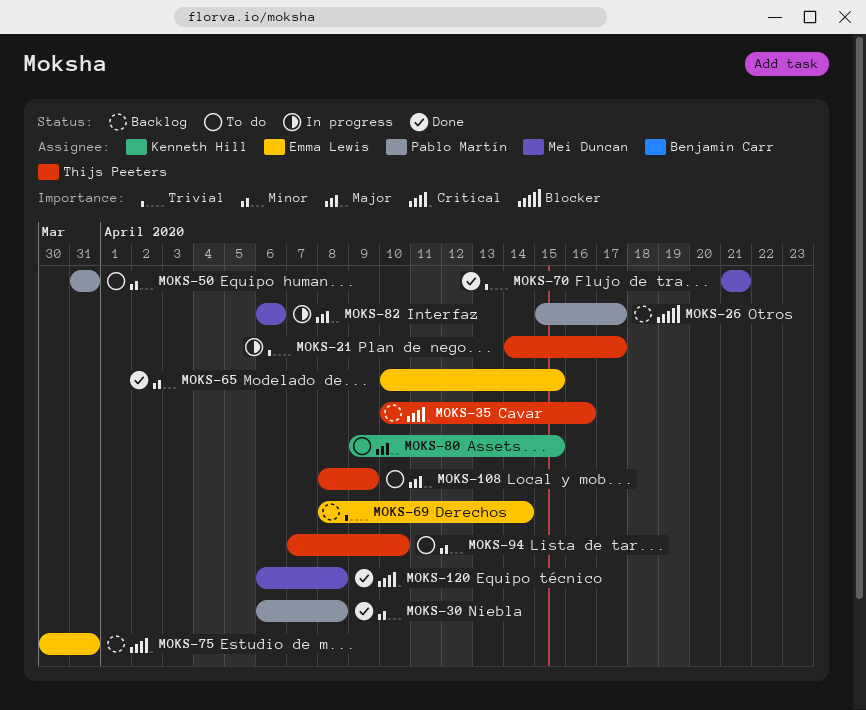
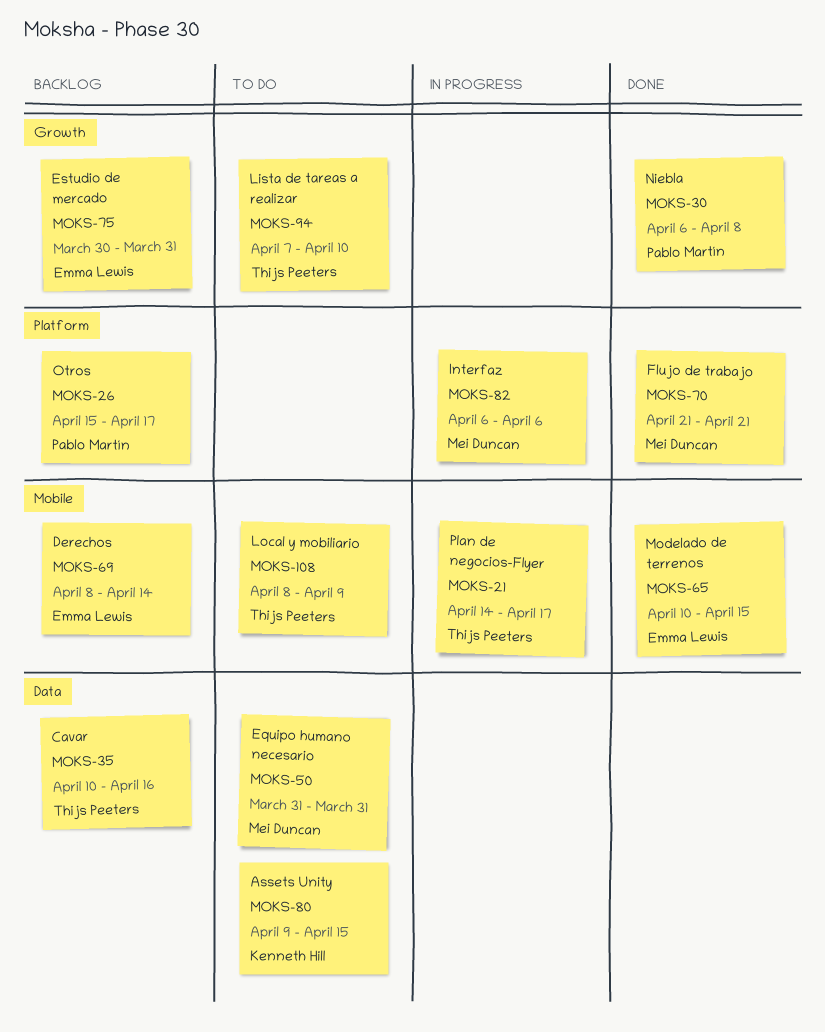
MOKS-50, owner: Pablo Martín -> Mei Duncan
MOKS-120: present -> none

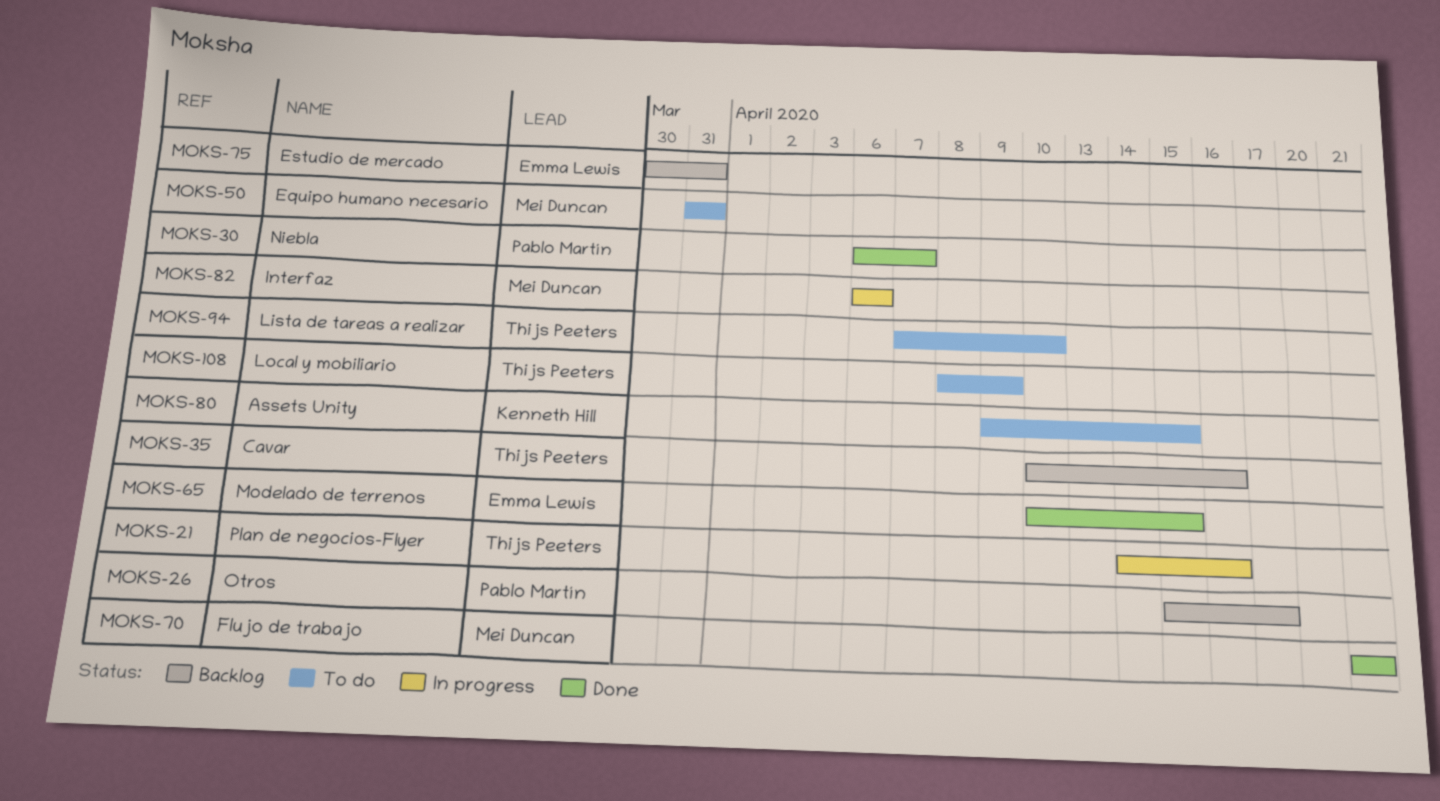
MOKS-21, due: Apr 17 -> Apr 16
MOKS-30, due: Apr 8 -> Apr 7
MOKS-69: present -> none

